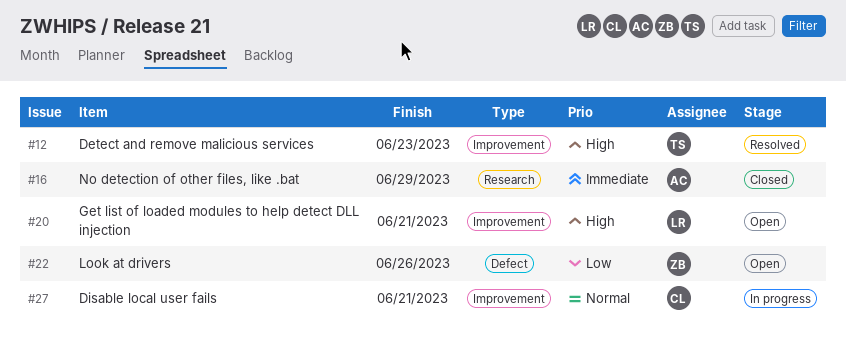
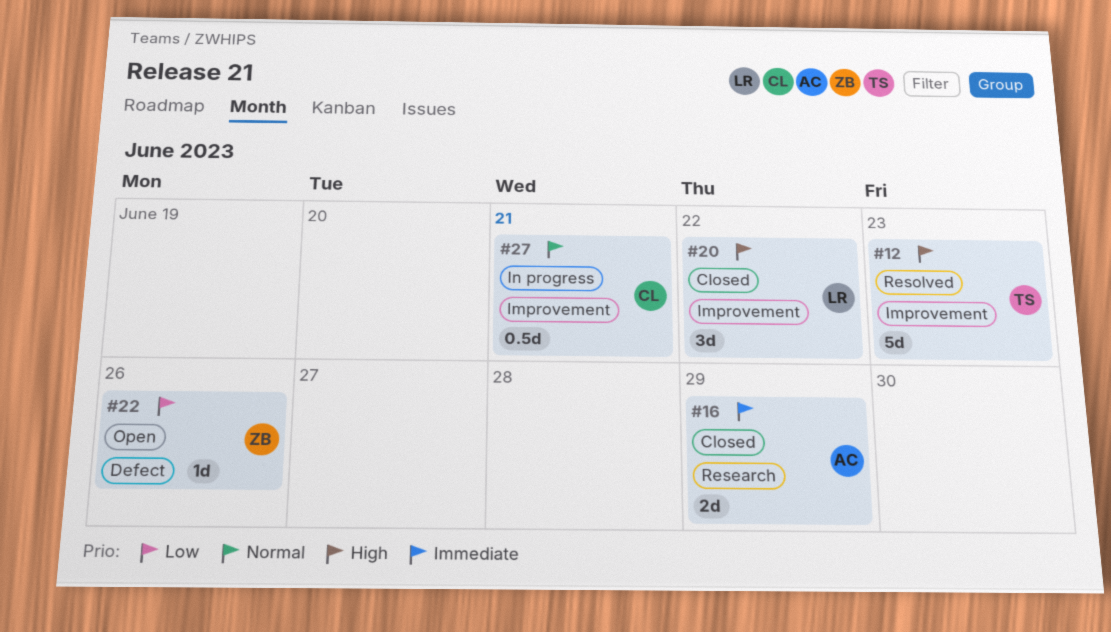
#20, status: Open -> Closed
#20, due: Jun 21 -> Jun 22

